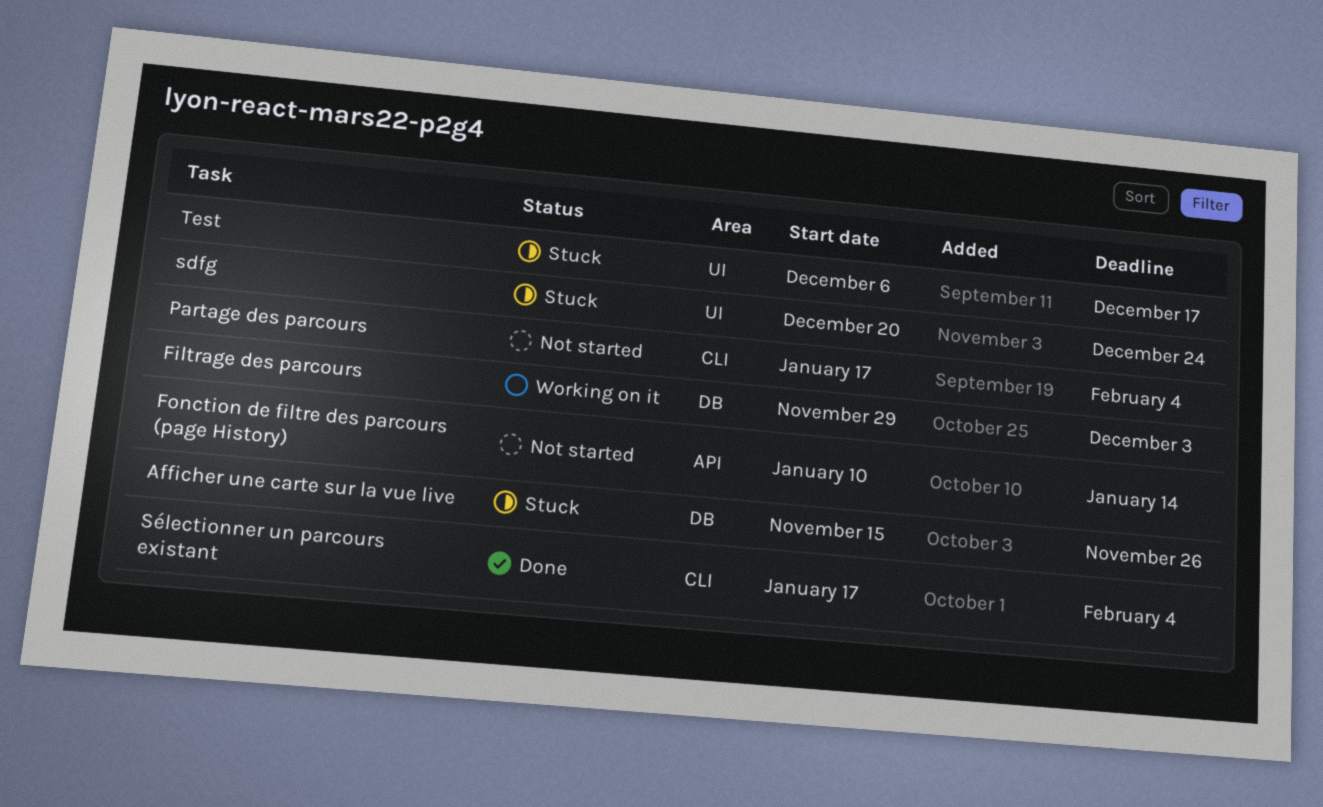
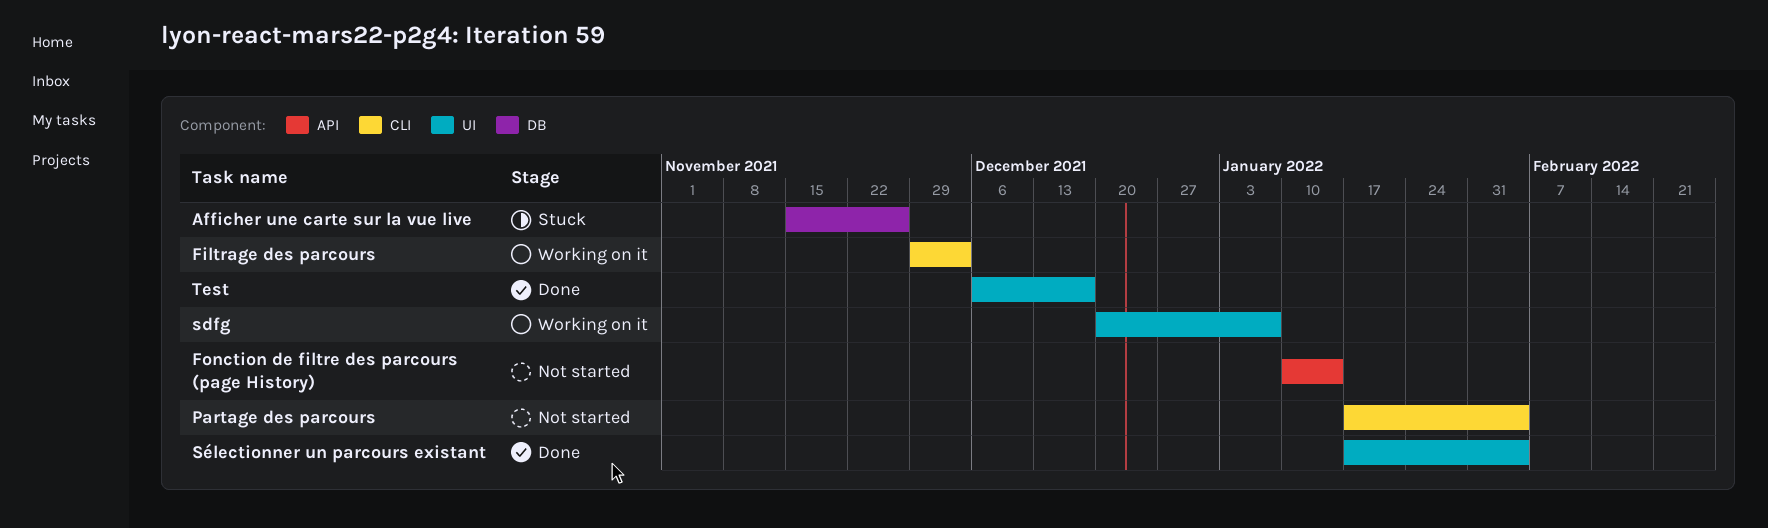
Filtrage des parcours, label: DB -> CLI
sdfg, status: Stuck -> Working on it
sdfg, due: Dec 24 -> Jan 7
Sélectionner un parcours existant, label: CLI -> UI
Test, status: Stuck -> Done

